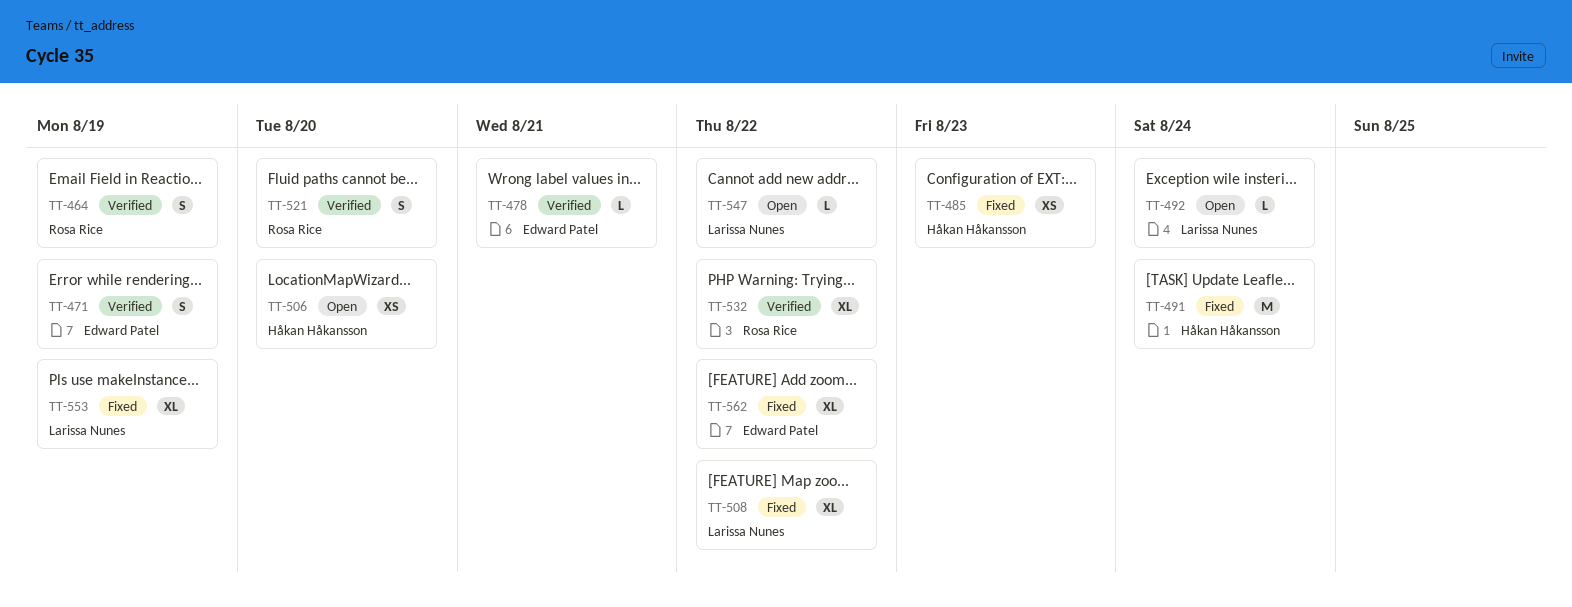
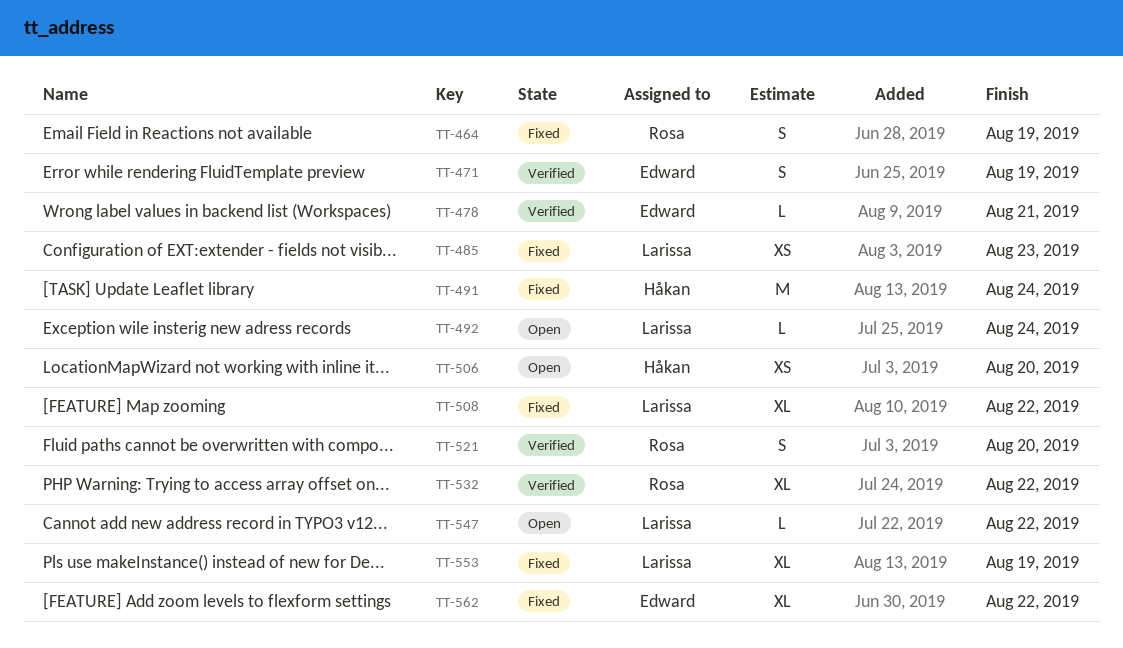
TT-464, status: Verified -> Fixed
TT-485, owner: Håkan Håkansson -> Larissa Nunes

